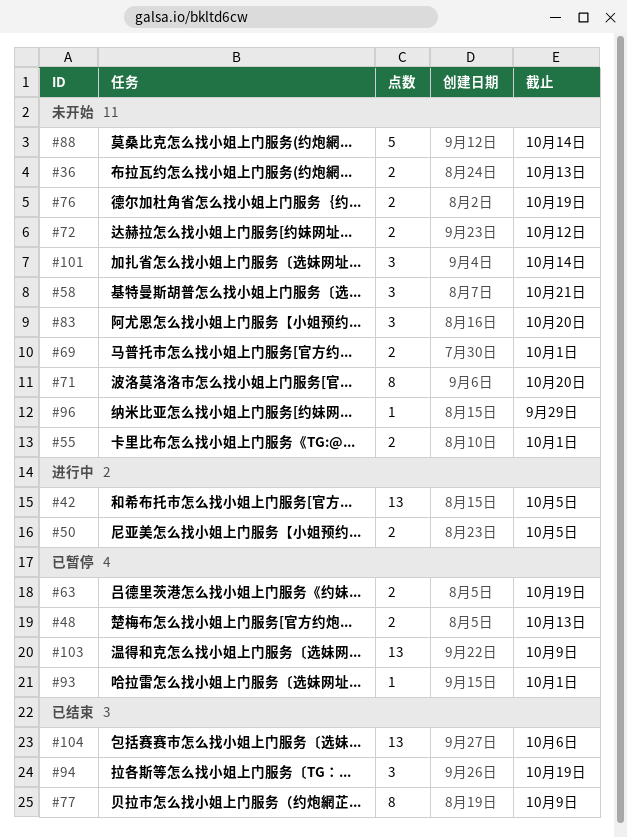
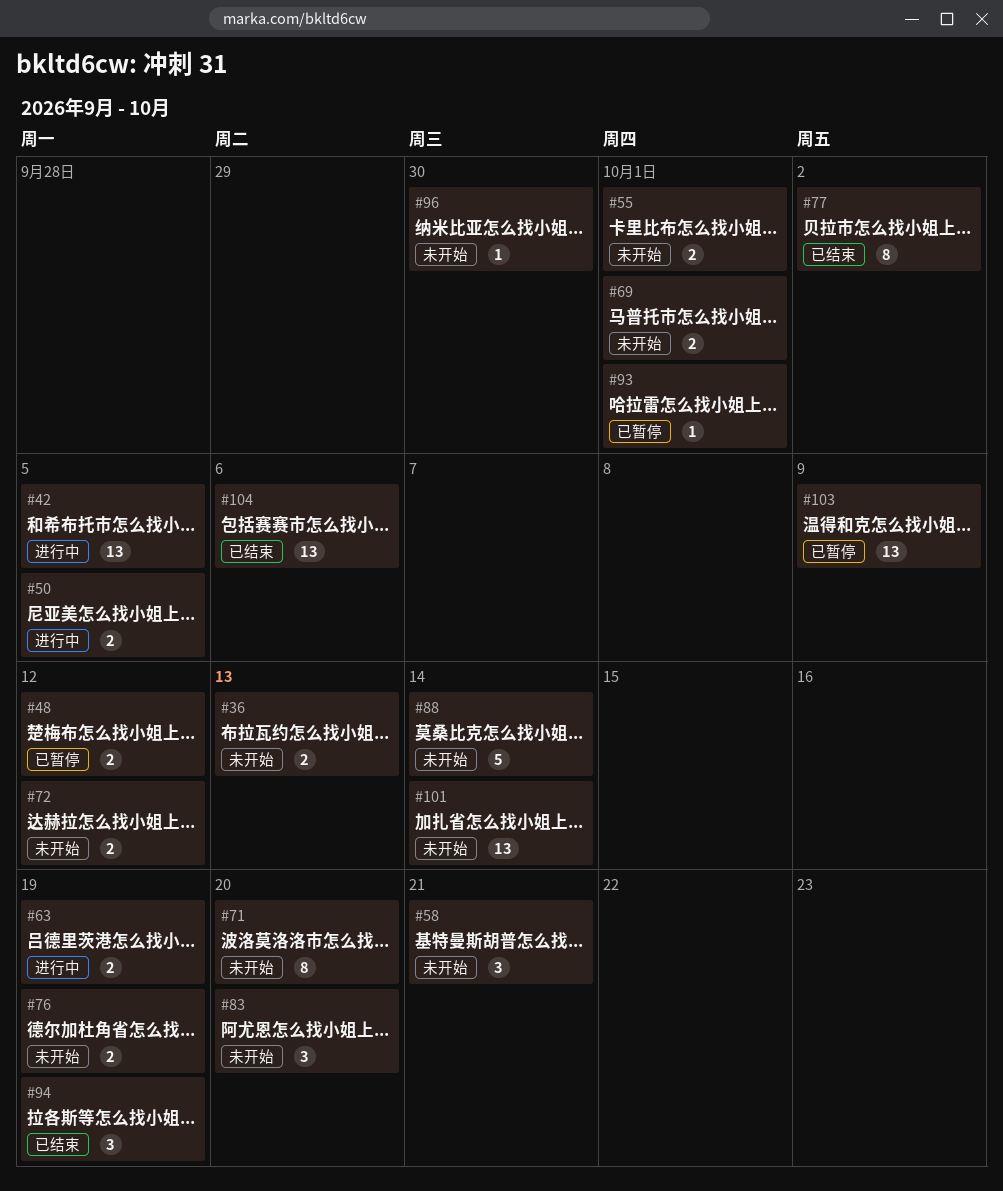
#48, due: Oct 13 -> Oct 12
#63, status: 已暂停 -> 进行中
#77, due: Oct 9 -> Oct 2
#96, due: Sep 29 -> Sep 30
#101, estimate: 3 -> 13

